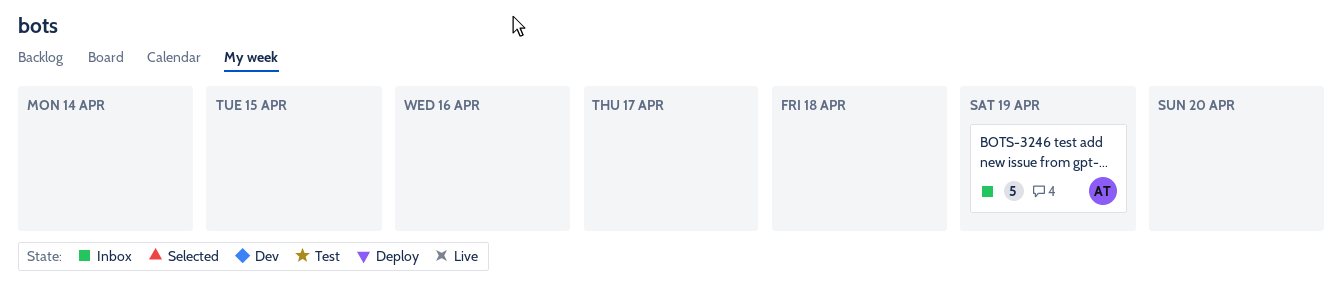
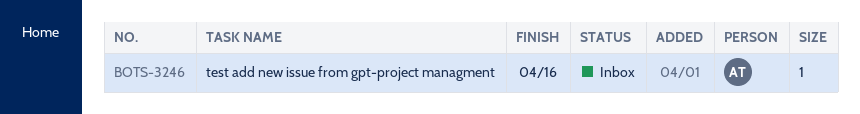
BOTS-3246, estimate: 5 -> 1
BOTS-3246, due: Apr 19 -> Apr 16

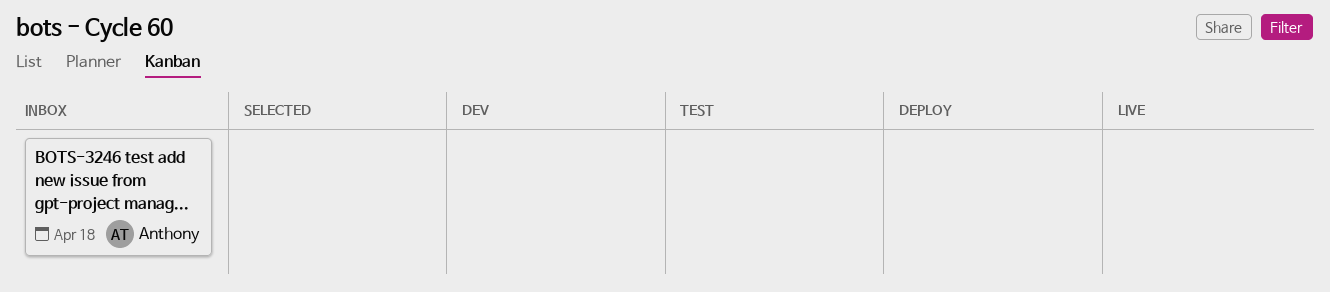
BOTS-3246, due: Apr 16 -> Apr 18

